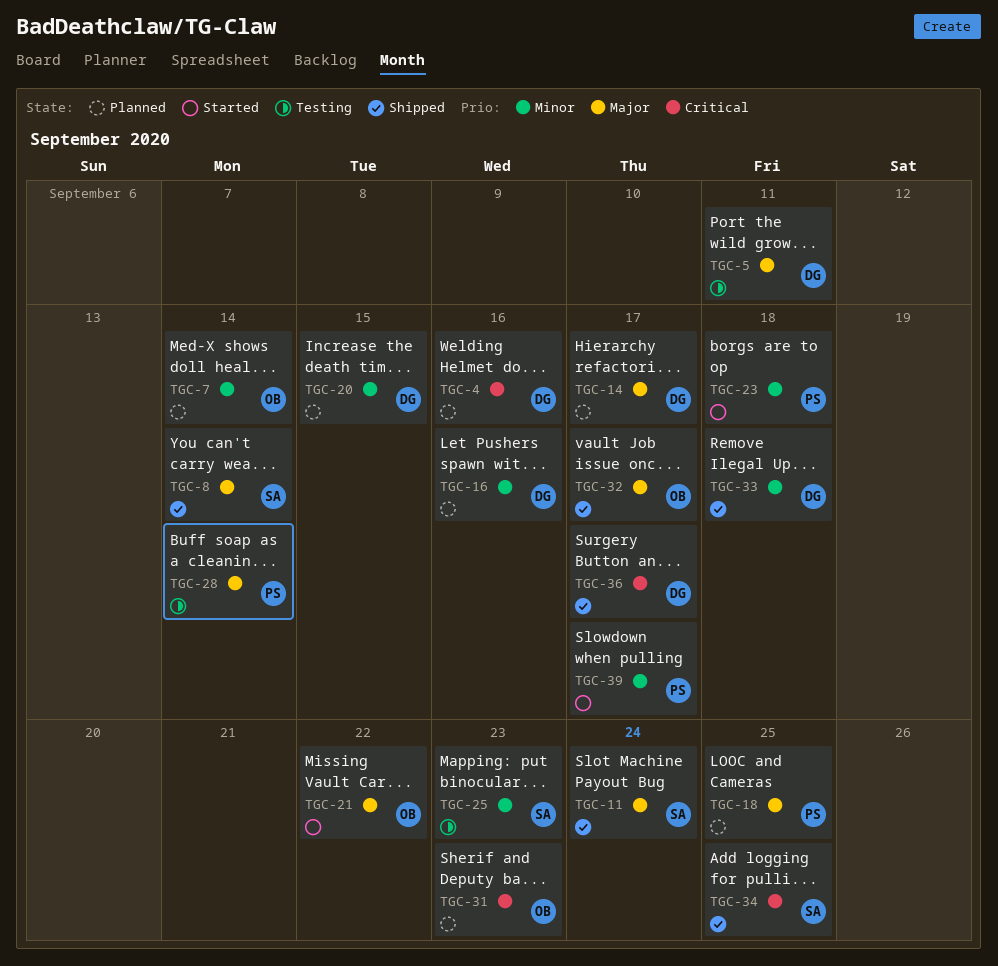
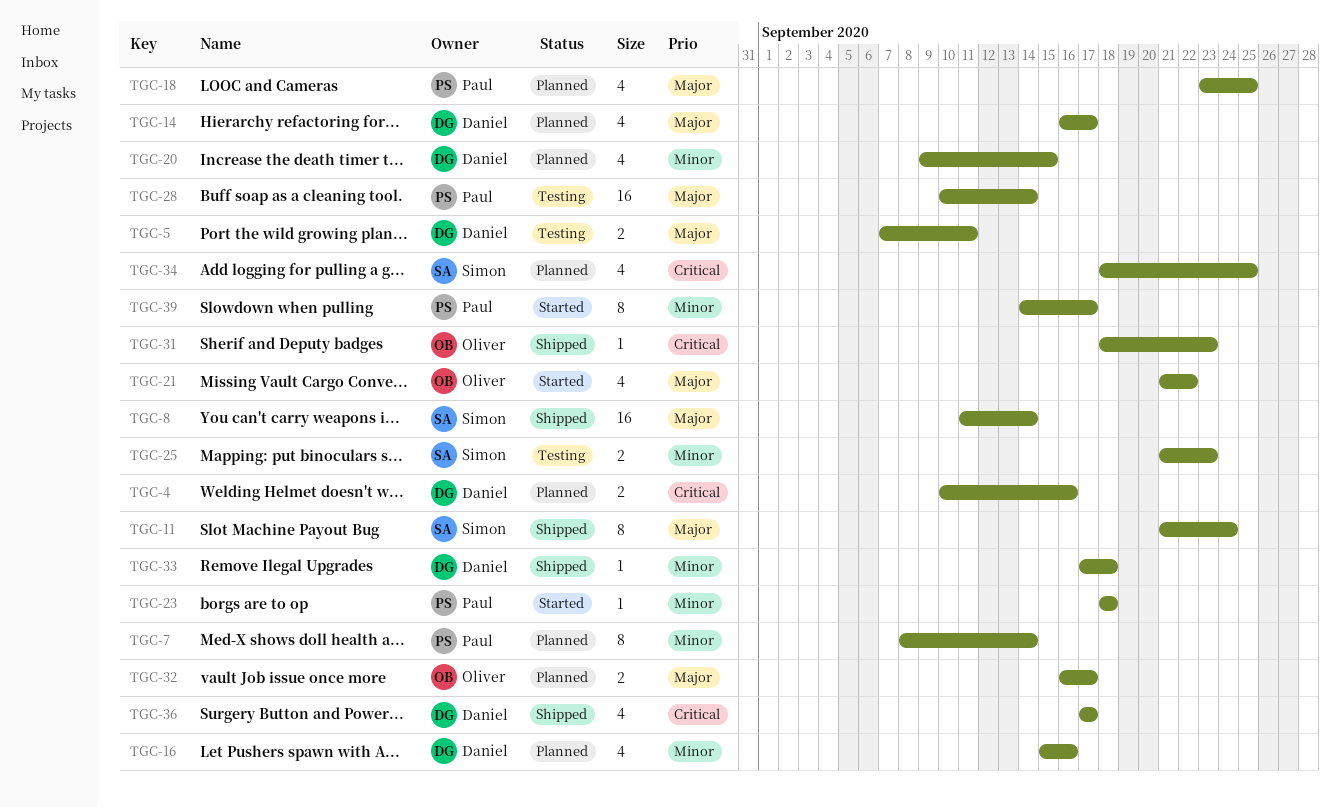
TGC-7, owner: Oliver -> Paul
TGC-31, status: Planned -> Shipped
TGC-32, status: Shipped -> Planned
TGC-34, status: Shipped -> Planned

